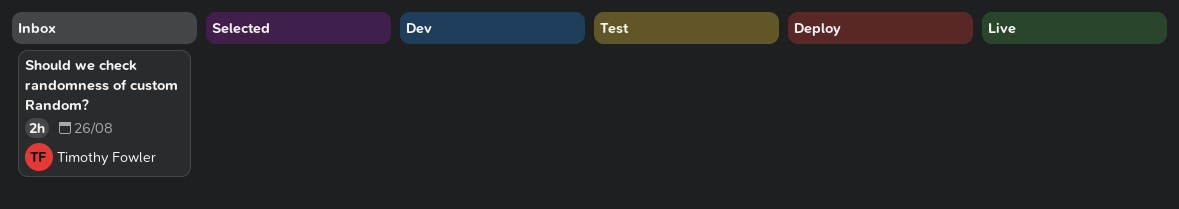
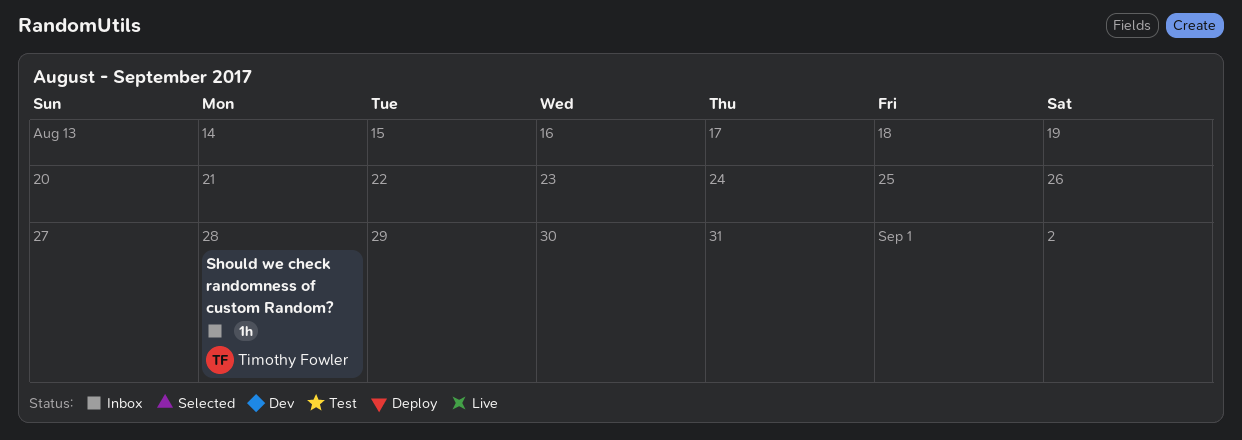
Should we check randomness of custom Random?, estimate: 2h -> 1h
Should we check randomness of custom Random?, due: Aug 26 -> Aug 28

